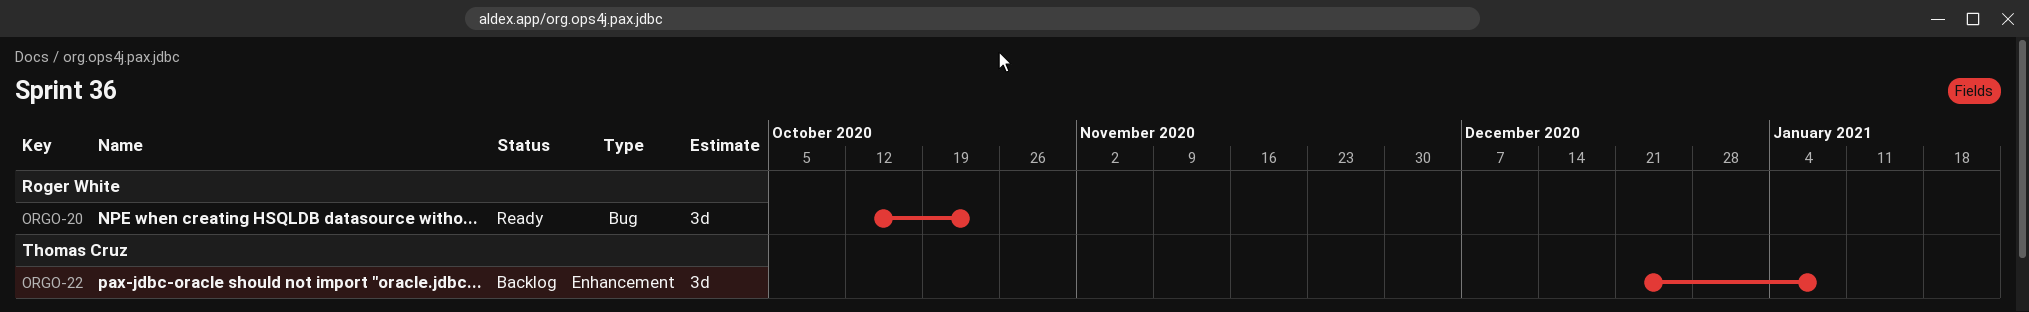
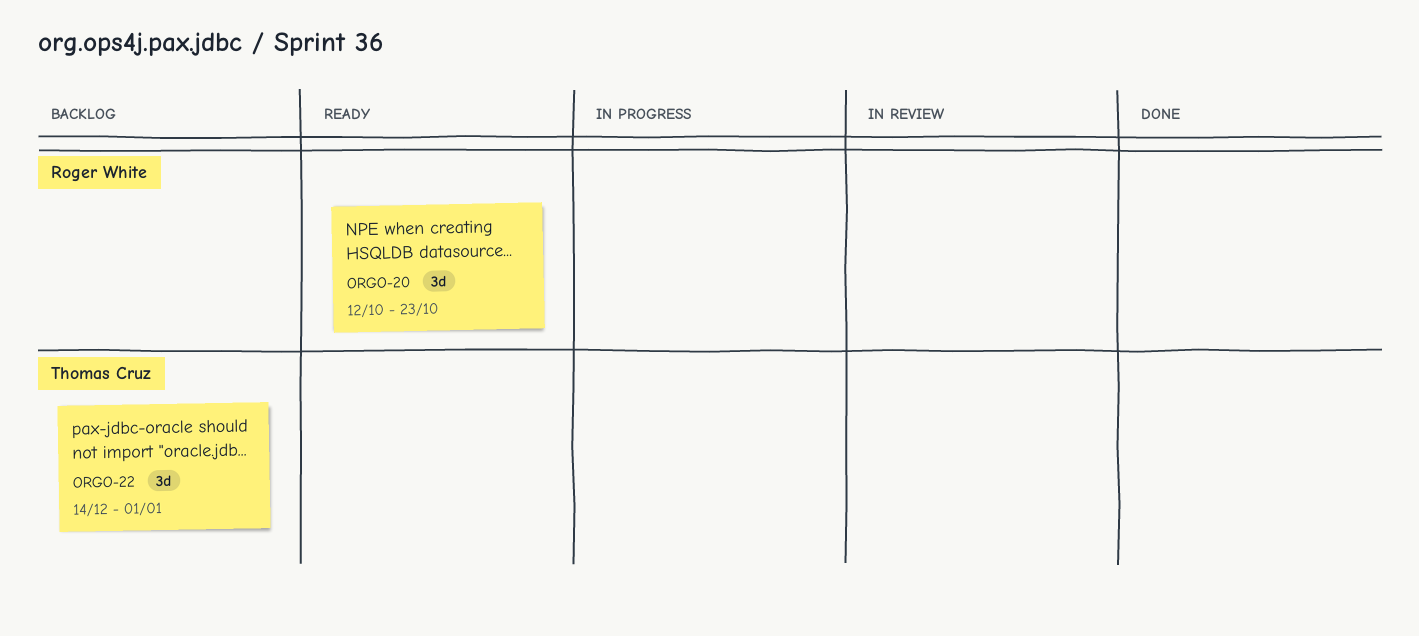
ORGO-22, start: Dec 21 -> Dec 14
ORGO-22, due: Jan 8 -> Jan 1

